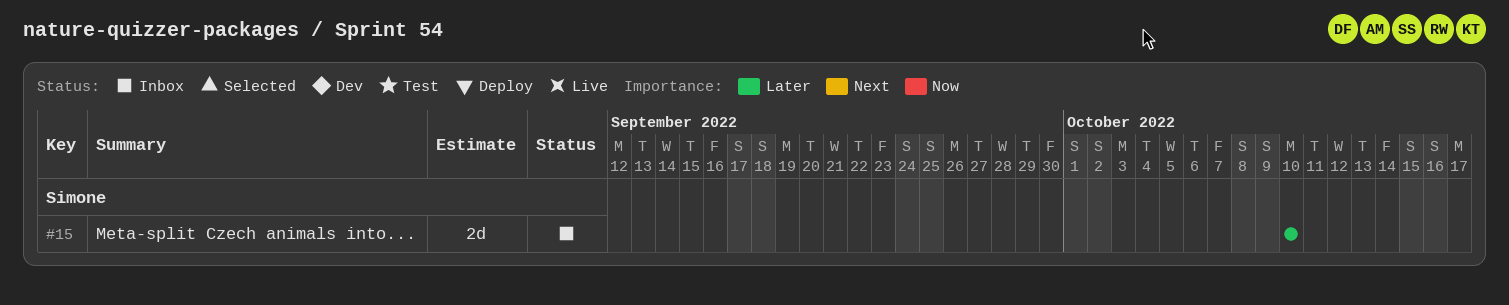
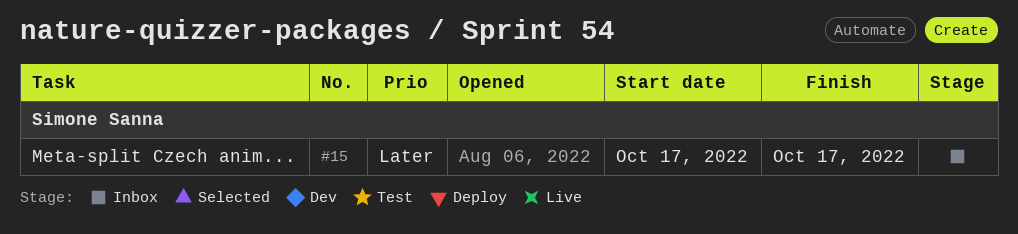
#15, start: Oct 10 -> Oct 17
#15, due: Oct 10 -> Oct 17

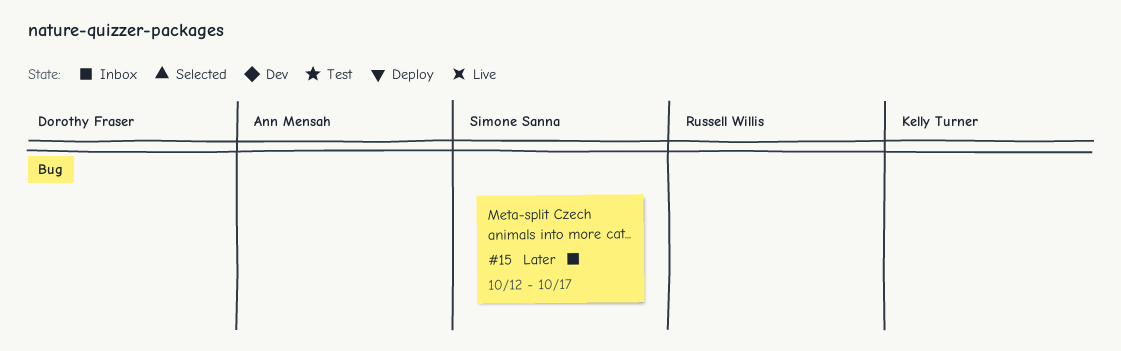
#15, start: Oct 17 -> Oct 12

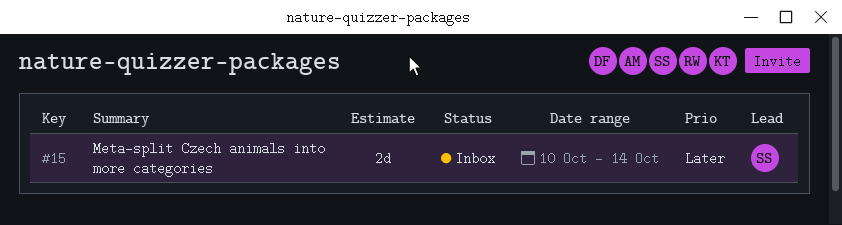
#15, start: Oct 12 -> Oct 10
#15, due: Oct 17 -> Oct 14

